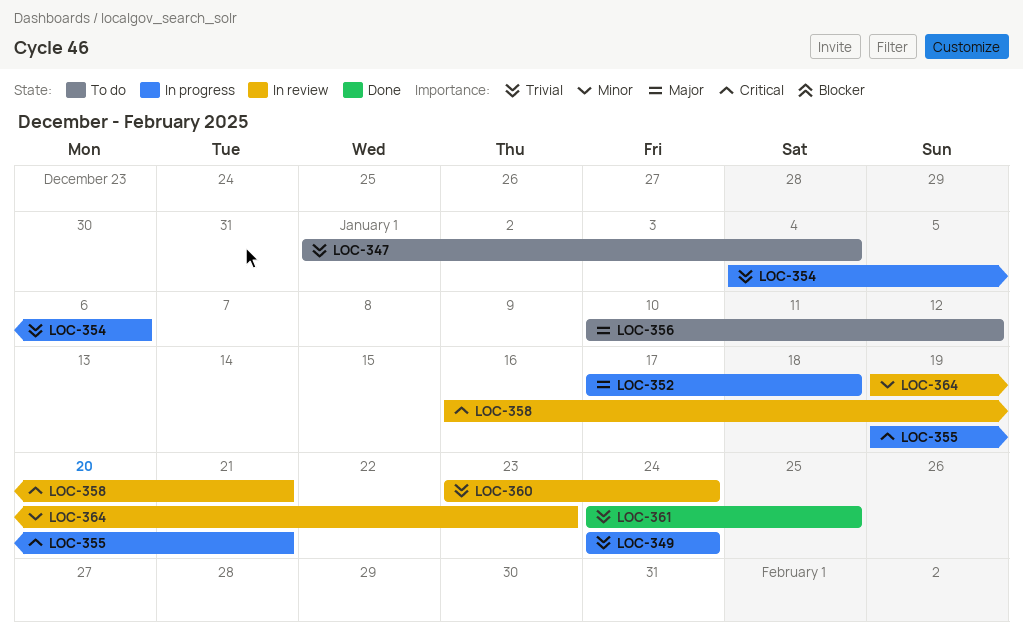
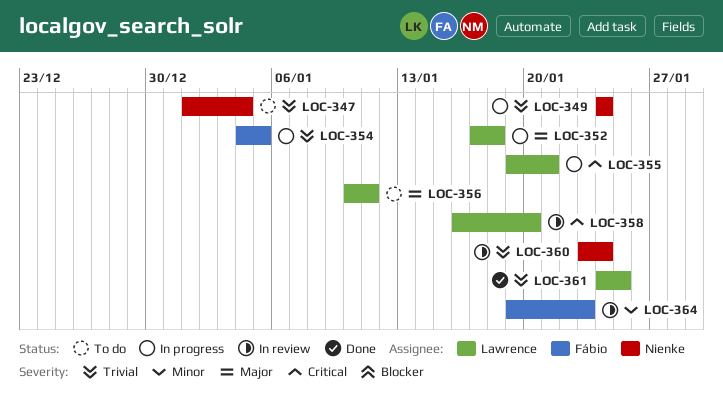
LOC-354, due: Jan 6 -> Jan 5
LOC-356, due: Jan 12 -> Jan 11
LOC-358, due: Jan 21 -> Jan 20

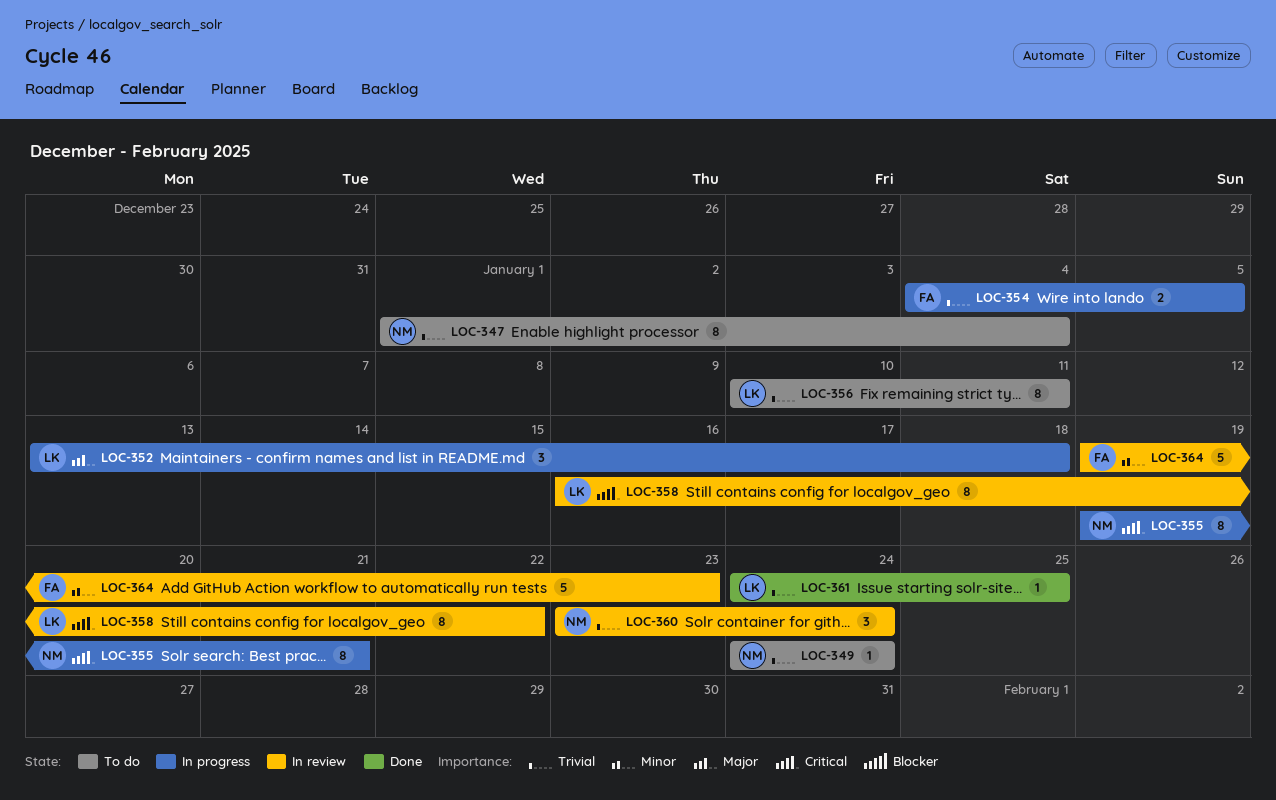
LOC-349, status: In progress -> To do
LOC-352, start: Jan 17 -> Jan 13
LOC-355, owner: Lawrence -> Nienke
LOC-356, priority: Major -> Trivial
LOC-358, due: Jan 20 -> Jan 22

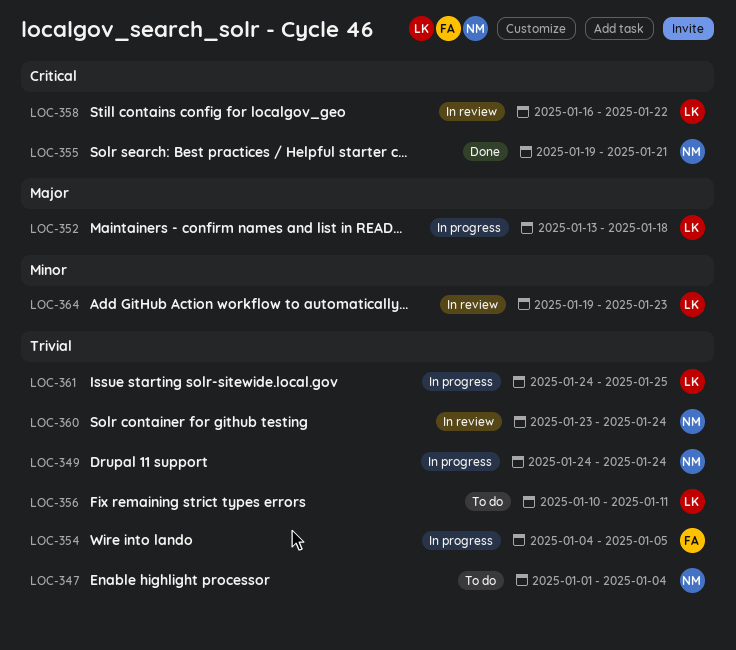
LOC-349, status: To do -> In progress
LOC-355, status: In progress -> Done
LOC-361, status: Done -> In progress
LOC-364, owner: FA -> LK

